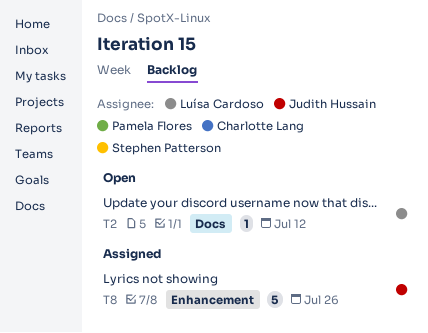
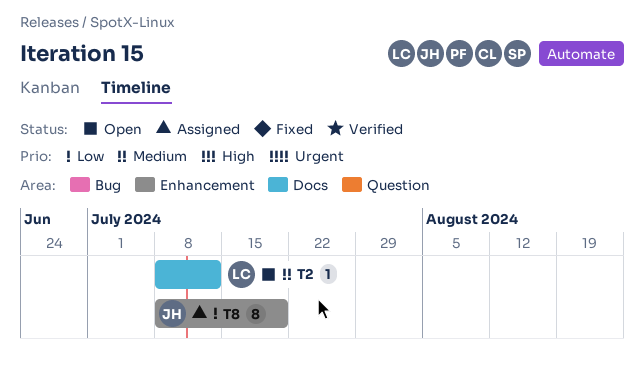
T8, estimate: 5 -> 8
T8, due: Jul 26 -> Jul 19

